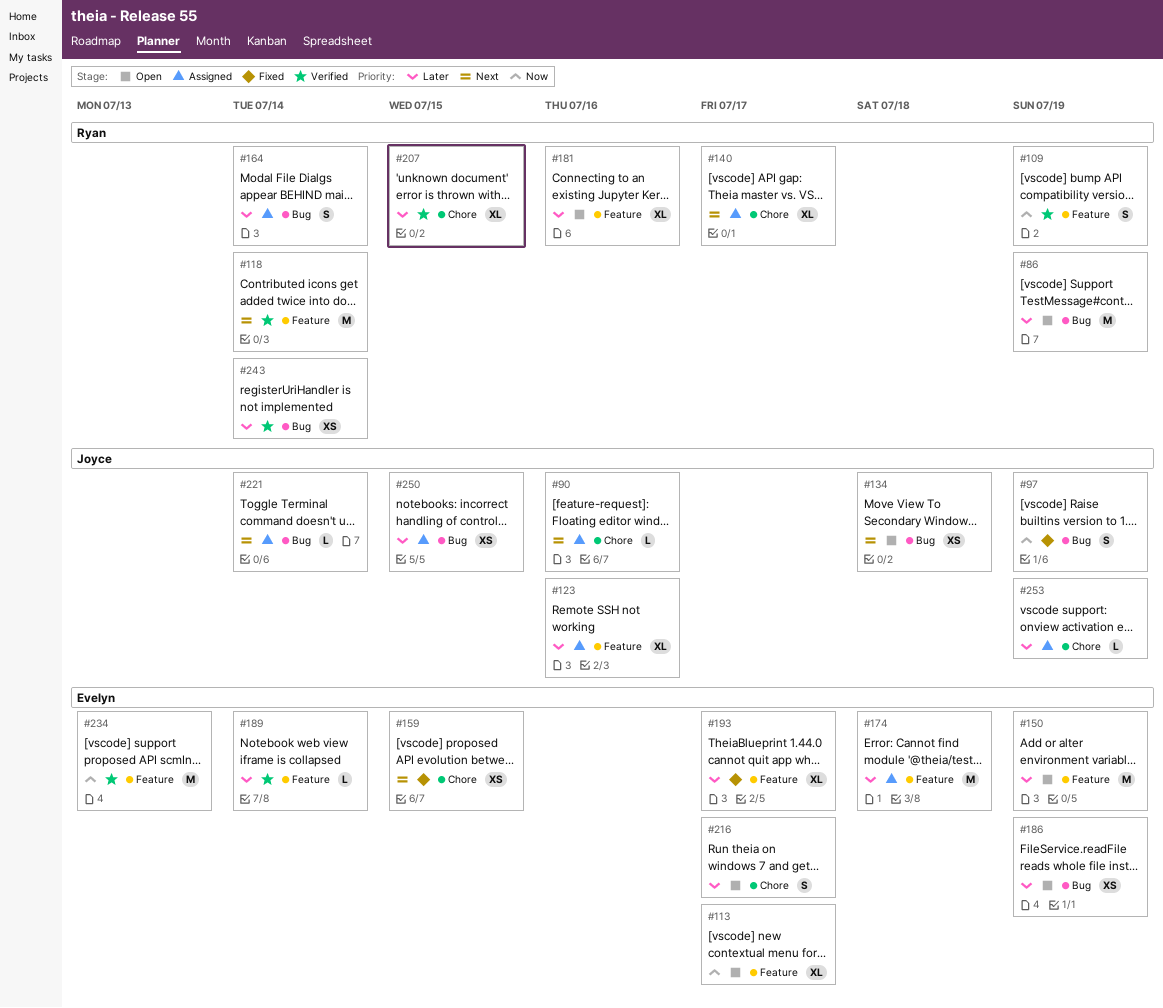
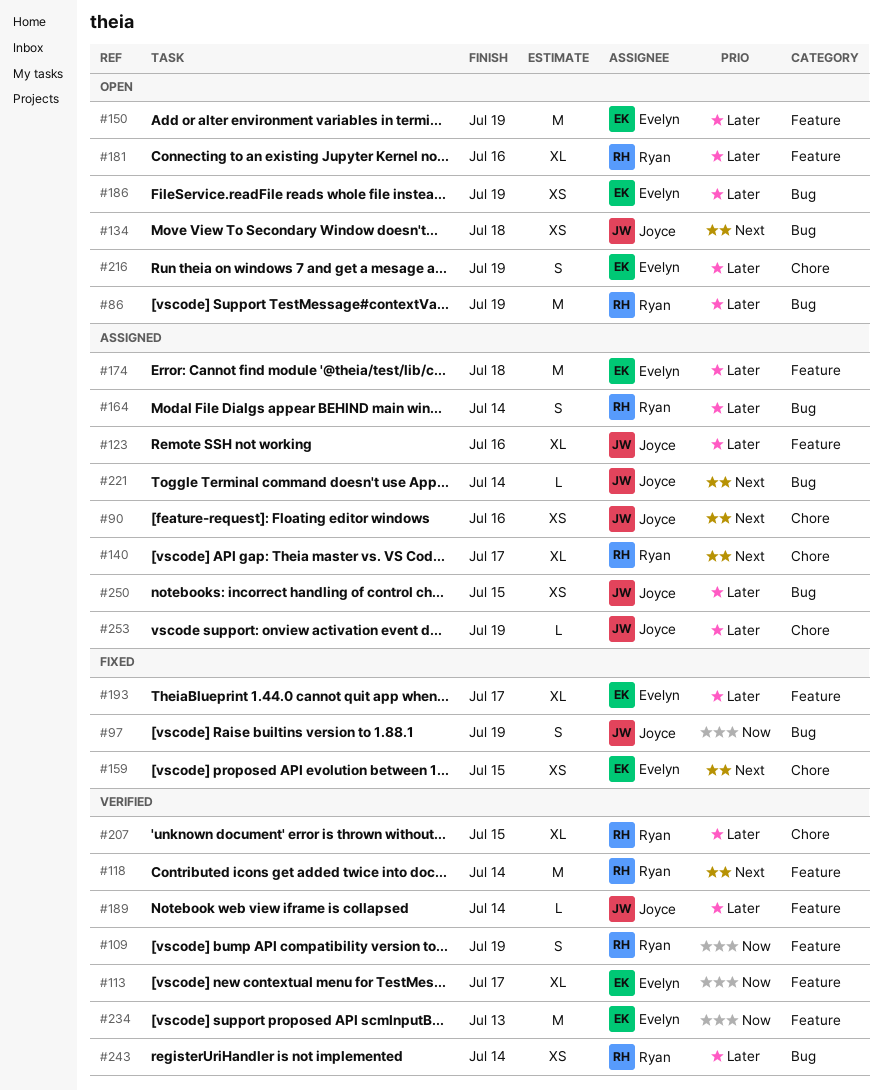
#90, estimate: L -> XS
#113, status: Open -> Verified
#189, owner: Evelyn -> Joyce
#216, due: Jul 17 -> Jul 19

